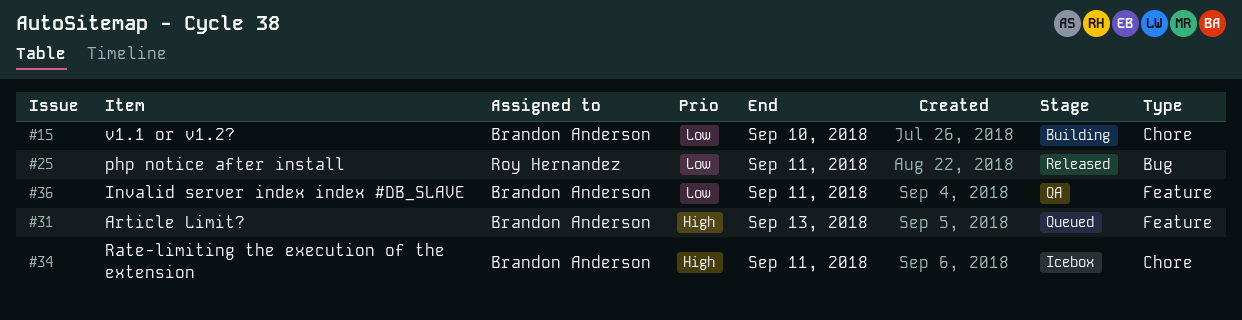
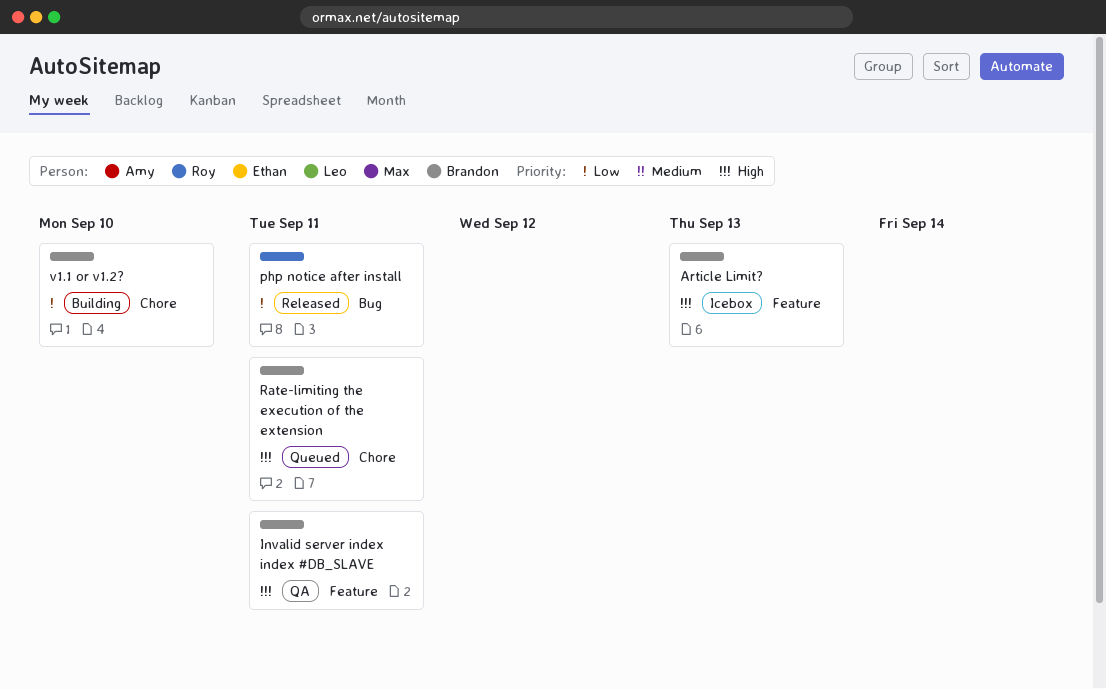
Article Limit?, status: Queued -> Icebox
Invalid server index index #DB_SLAVE, priority: Low -> High
Rate-limiting the execution of the extension, status: Icebox -> Queued

